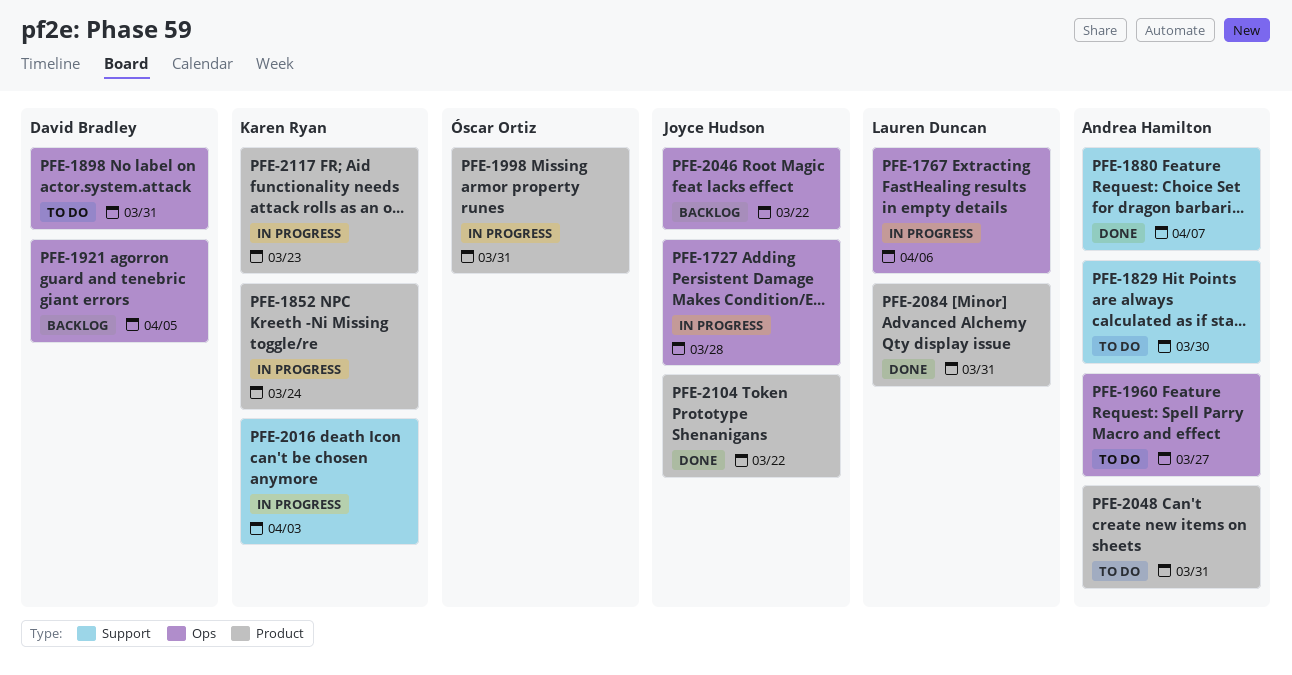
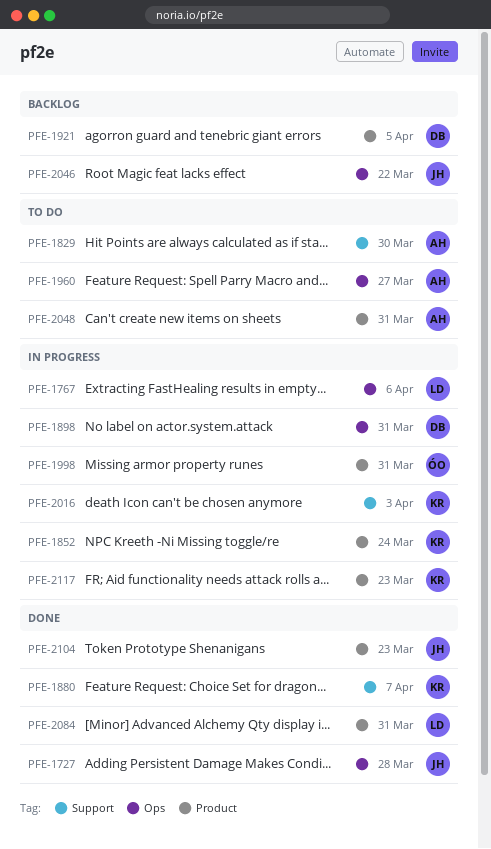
PFE-1727, status: In progress -> Done
PFE-1880, owner: Andrea Hamilton -> Karen Ryan
PFE-1898, status: To do -> In progress
PFE-1921, label: Ops -> Product
PFE-2104, due: Mar 22 -> Mar 23

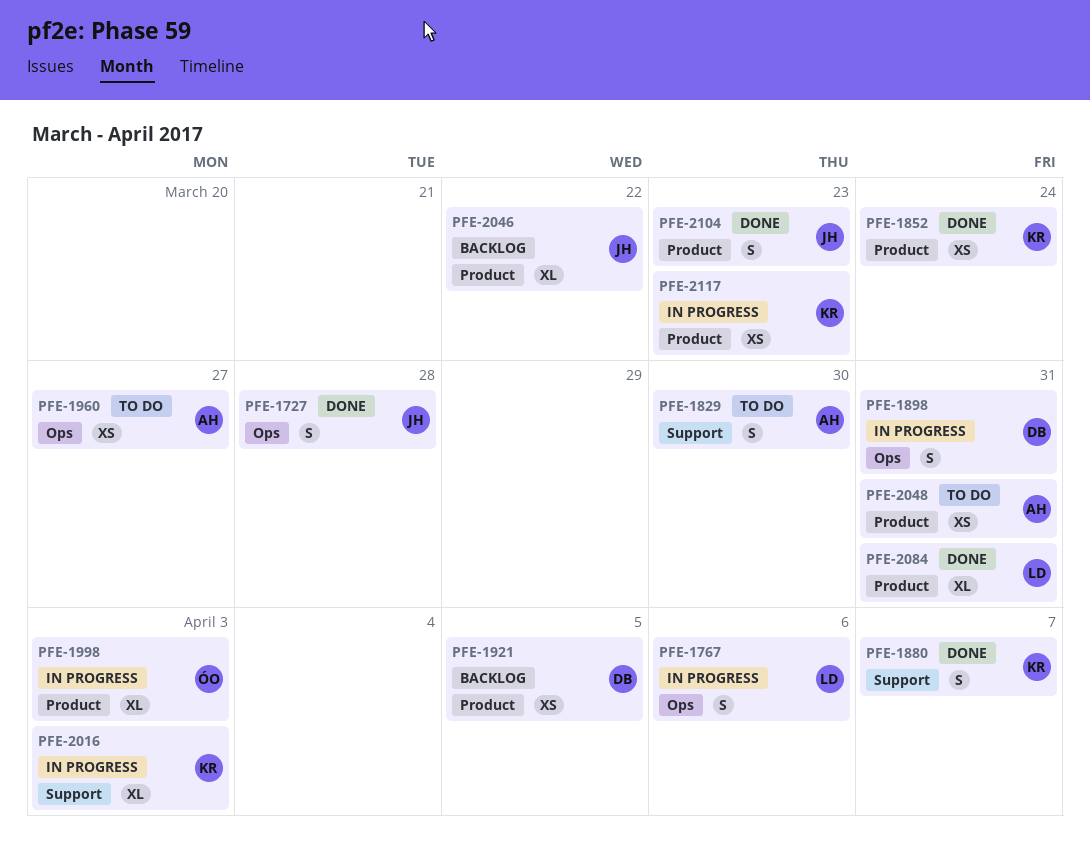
PFE-1852, status: In progress -> Done
PFE-1998, due: Mar 31 -> Apr 3
PFE-2046, label: Ops -> Product

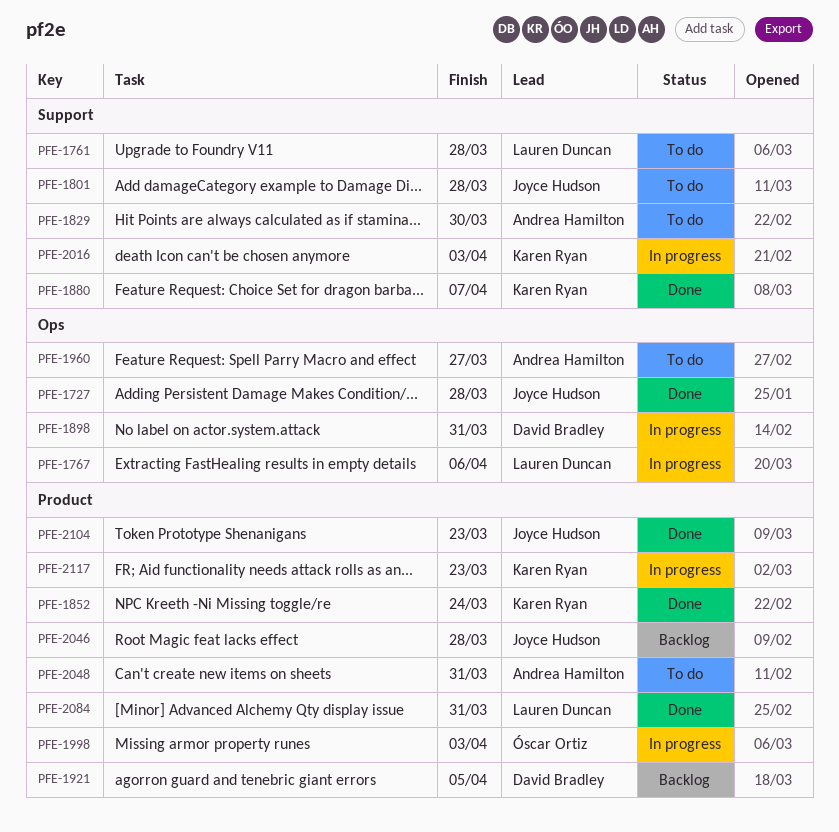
PFE-1761: none -> present
PFE-1801: none -> present
PFE-2046, due: Mar 22 -> Mar 28

